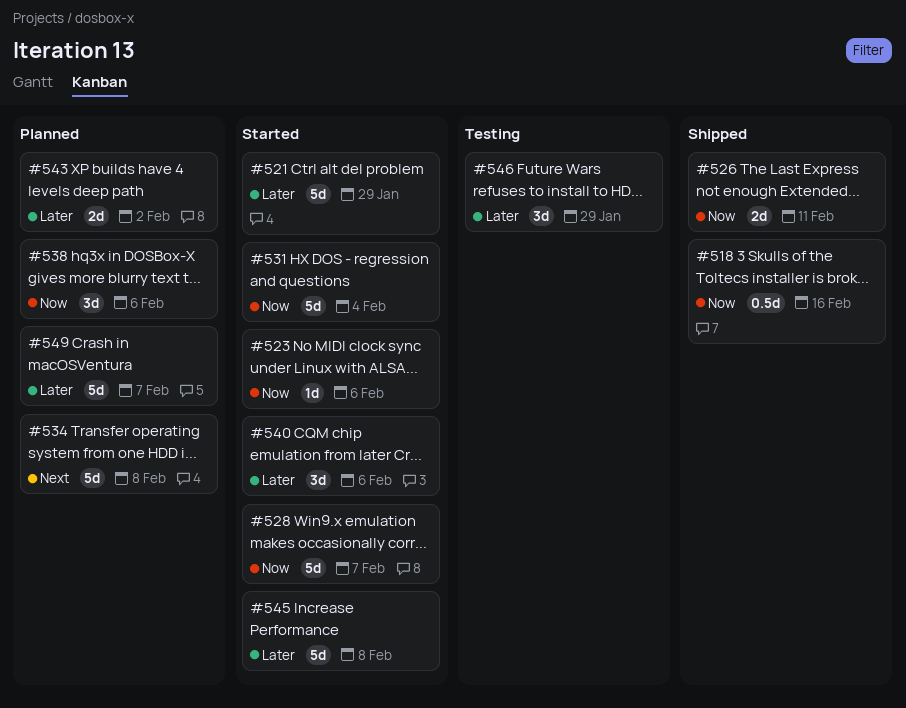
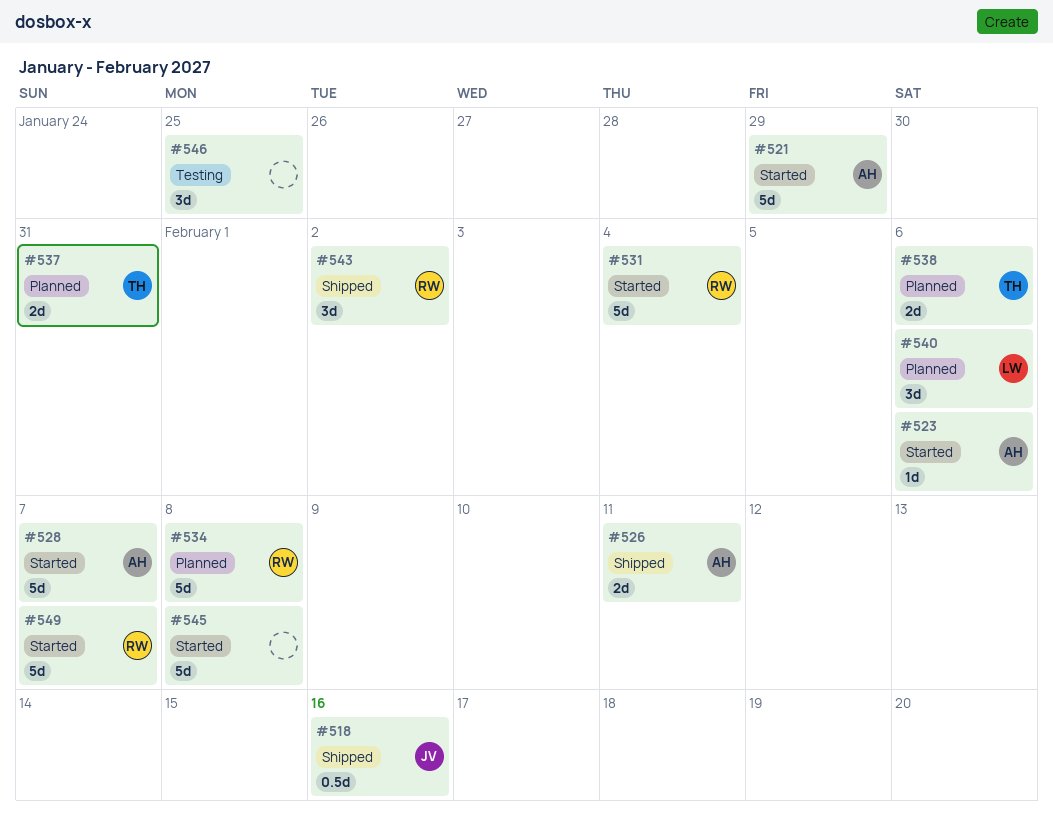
#537: none -> present
#538, estimate: 3d -> 2d
#540, status: Started -> Planned
#543, status: Planned -> Shipped
#543, estimate: 2d -> 3d
#546, due: Jan 29 -> Jan 25
#549, status: Planned -> Started

